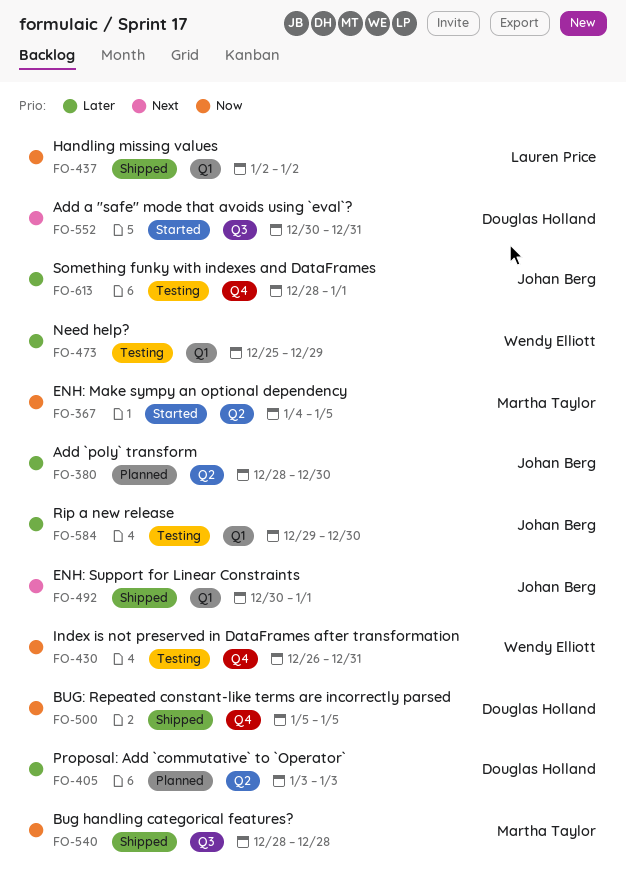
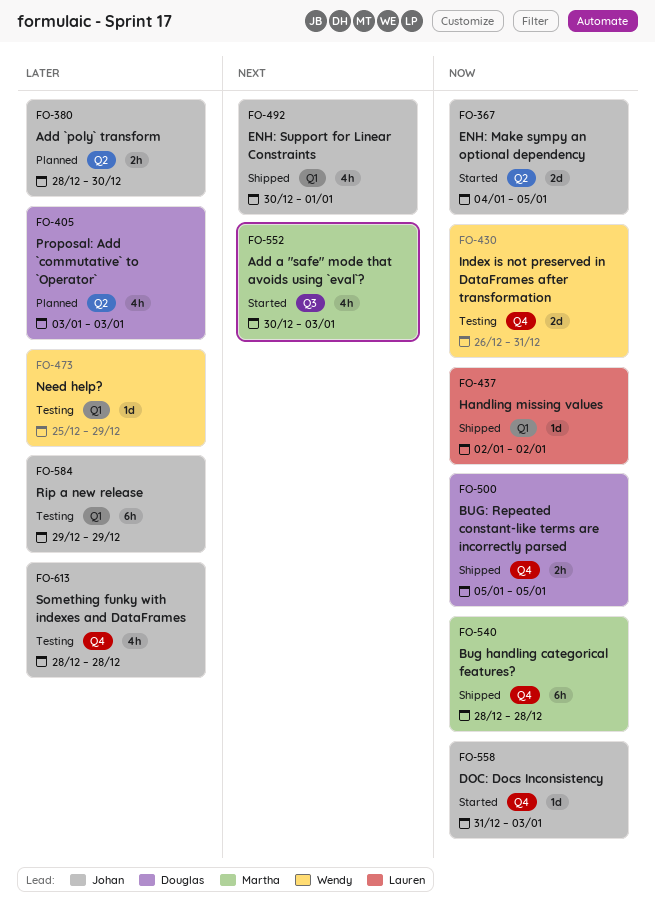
FO-367, owner: Martha Taylor -> Johan Berg
FO-540, label: Q3 -> Q4
FO-552, owner: Douglas Holland -> Martha Taylor
FO-552, due: Dec 31 -> Jan 3
FO-558: none -> present
FO-584, due: Dec 30 -> Dec 29
FO-613, due: Jan 1 -> Dec 28

